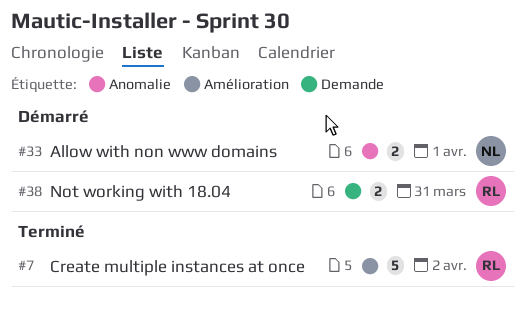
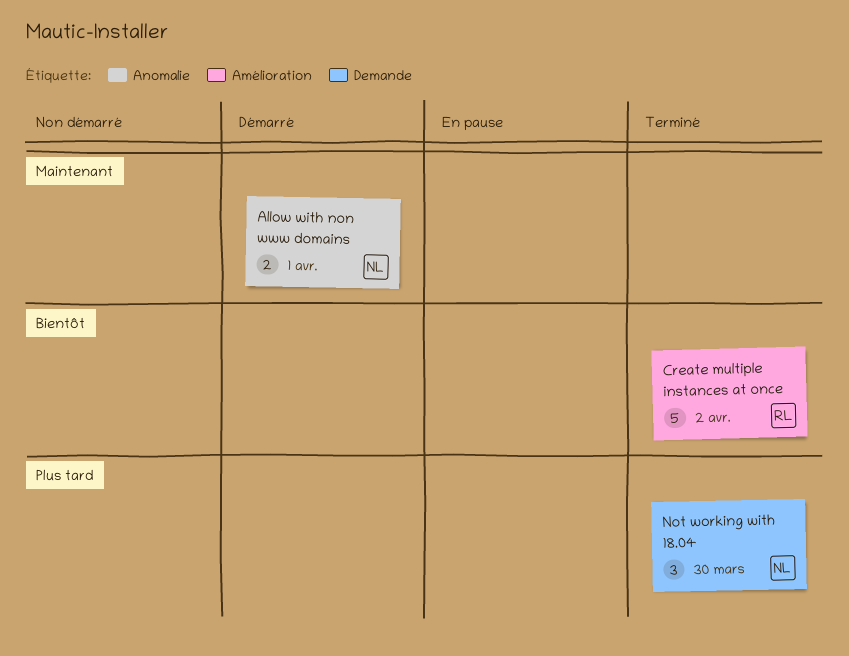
Not working with 18.04, status: Démarré -> Terminé
Not working with 18.04, owner: RL -> NL
Not working with 18.04, estimate: 2 -> 3
Not working with 18.04, due: Mar 31 -> Mar 30

